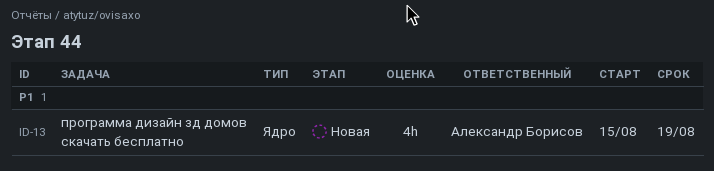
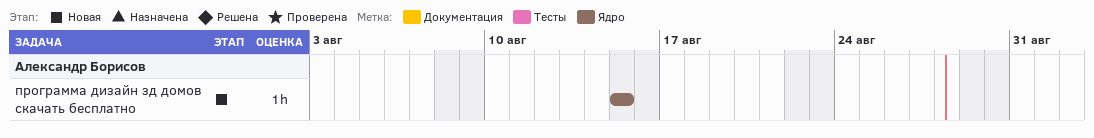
программа дизайн зд домов скачать бесплатно, estimate: 4h -> 1h
программа дизайн зд домов скачать бесплатно, due: Aug 19 -> Aug 15

